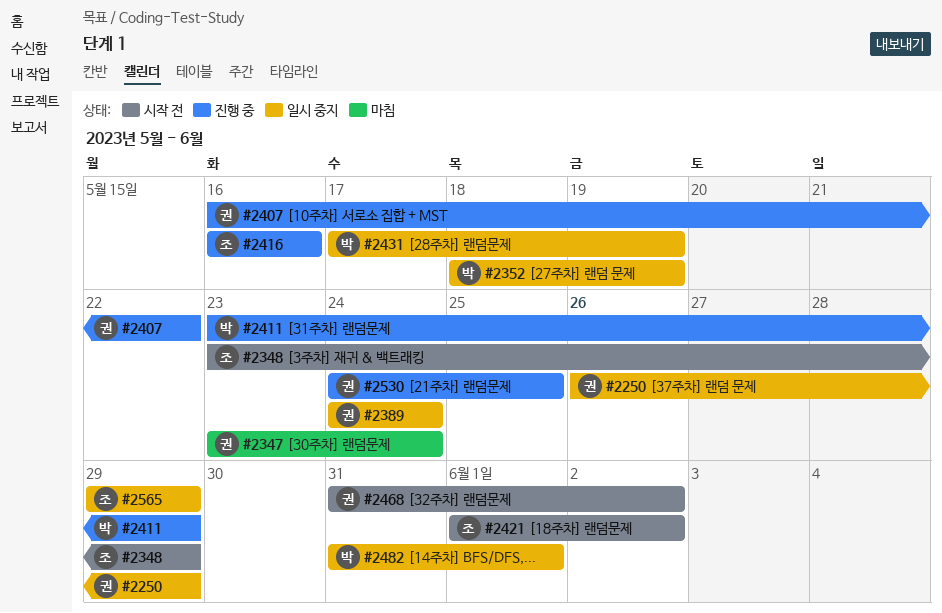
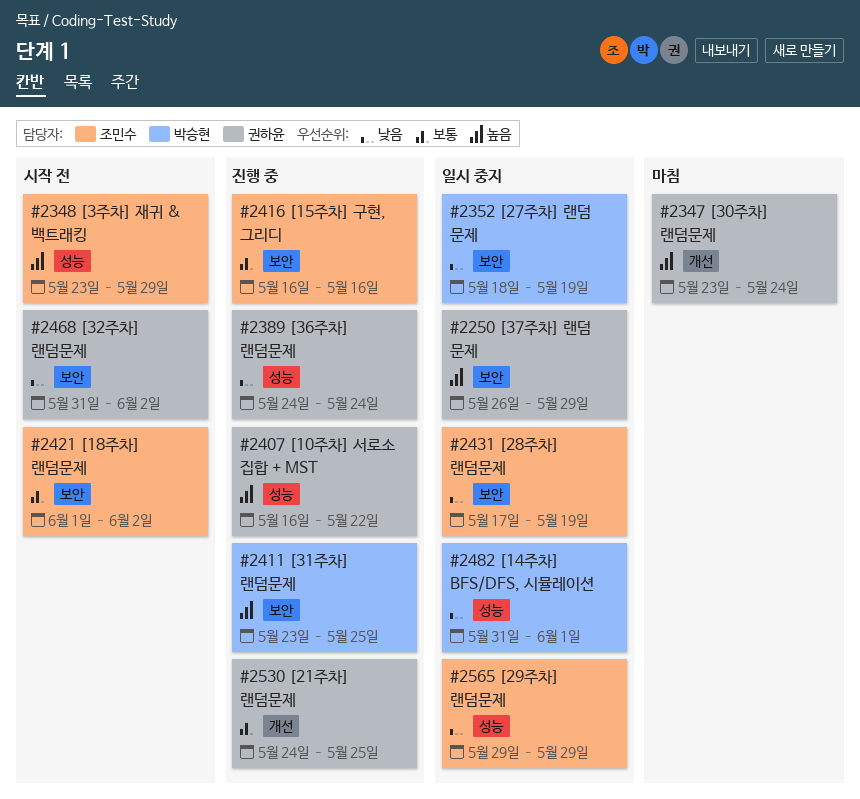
#2389, status: 일시 중지 -> 진행 중
#2411, due: May 29 -> May 25
#2431, owner: 박승현 -> 조민수

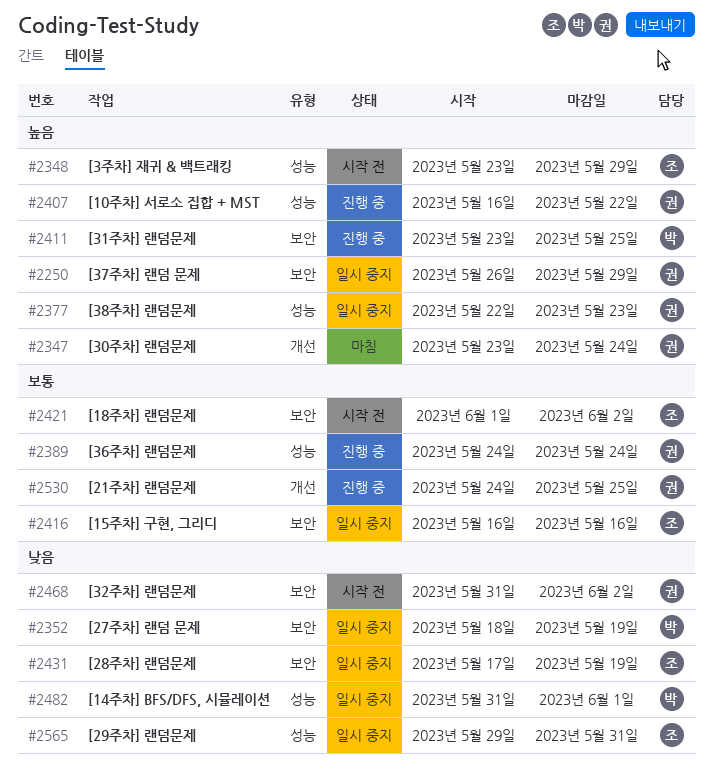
#2377: none -> present
#2389, priority: 낮음 -> 보통
#2416, status: 진행 중 -> 일시 중지
#2565, due: May 29 -> May 31

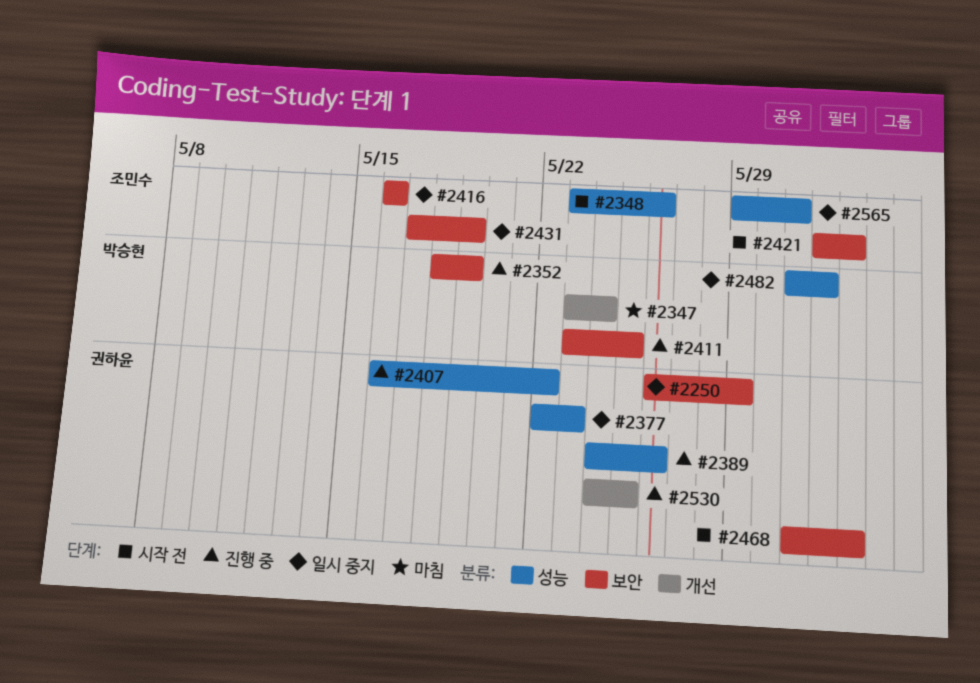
#2347, owner: 권하윤 -> 박승현
#2348, due: May 29 -> May 26
#2352, status: 일시 중지 -> 진행 중
#2389, due: May 24 -> May 26

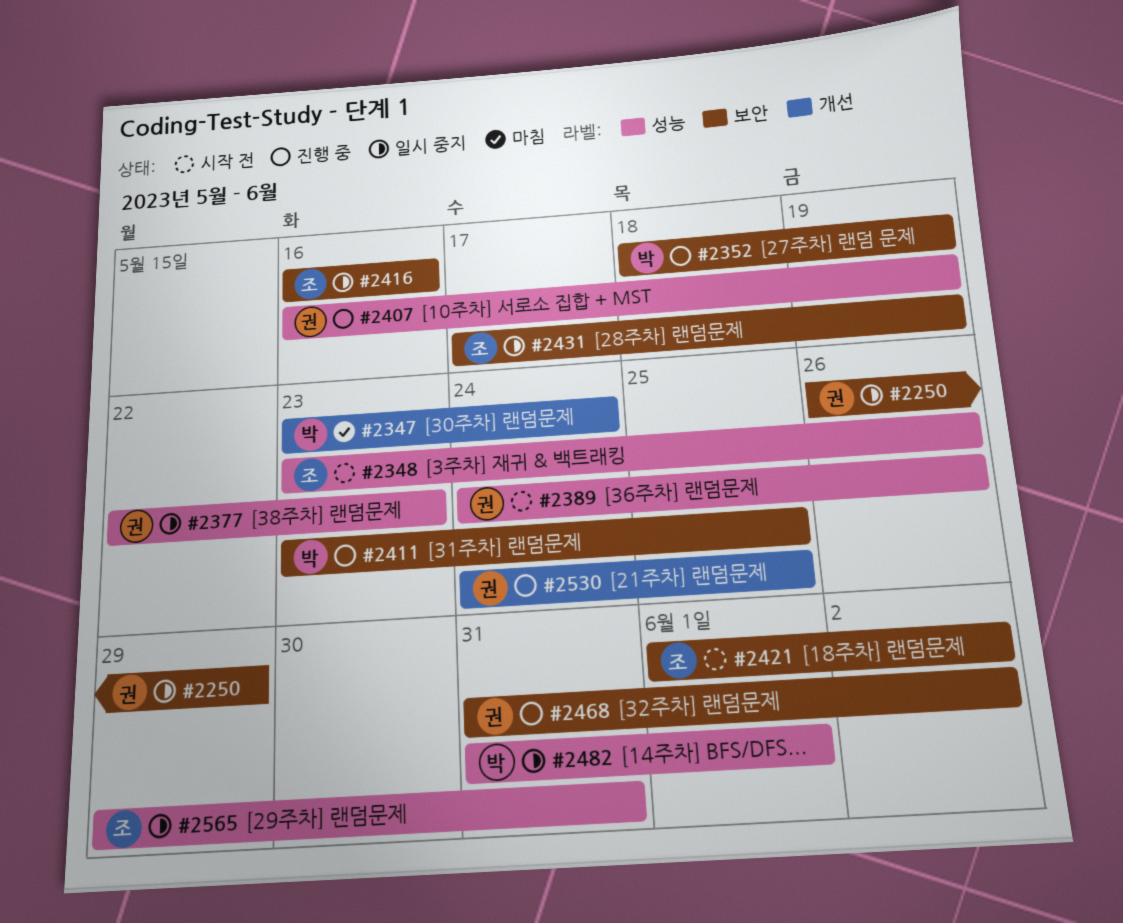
#2389, status: 진행 중 -> 시작 전
#2407, due: May 22 -> May 19
#2468, status: 시작 전 -> 진행 중

